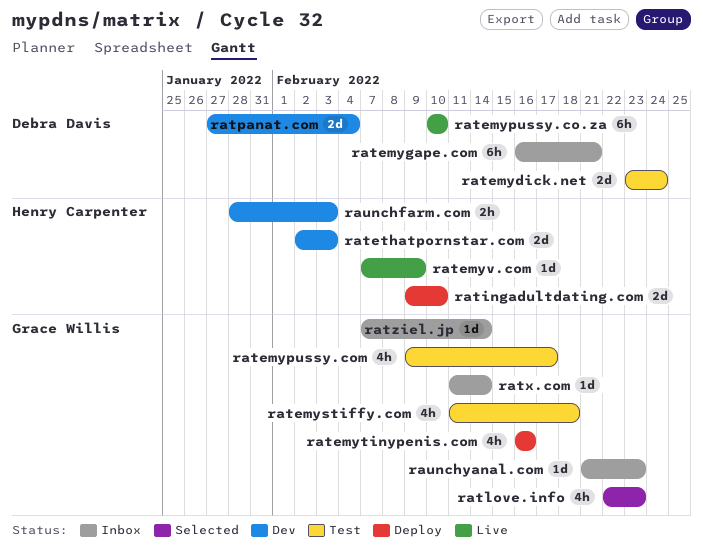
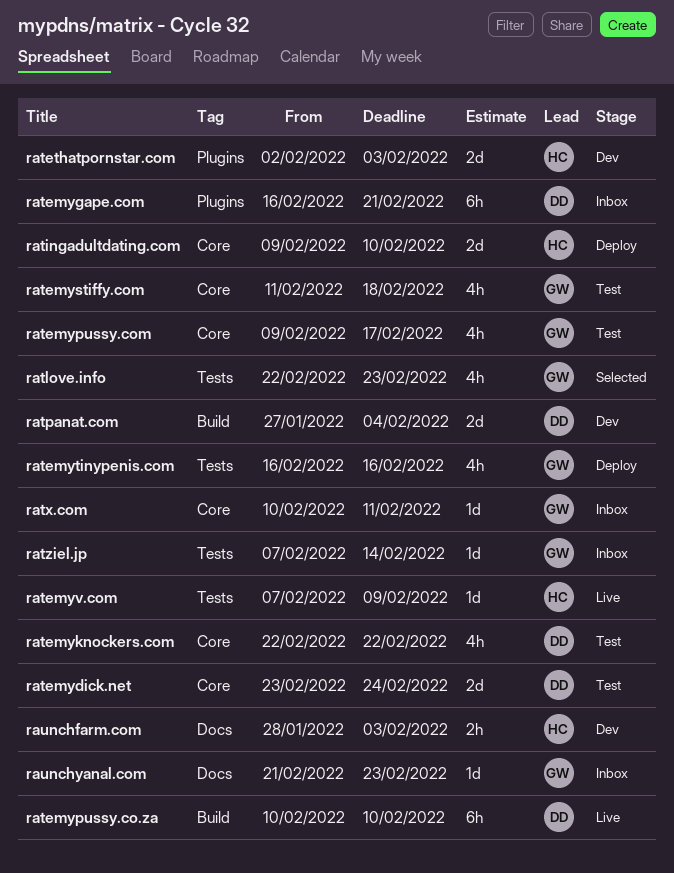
ratemyknockers.com: none -> present
ratx.com, start: Feb 11 -> Feb 10
ratx.com, due: Feb 14 -> Feb 11

